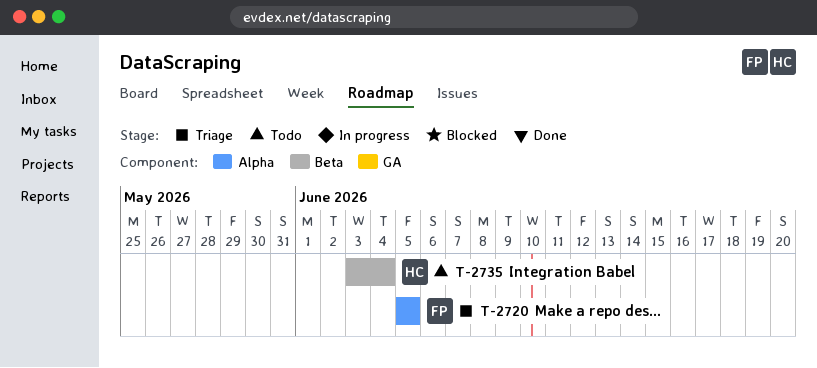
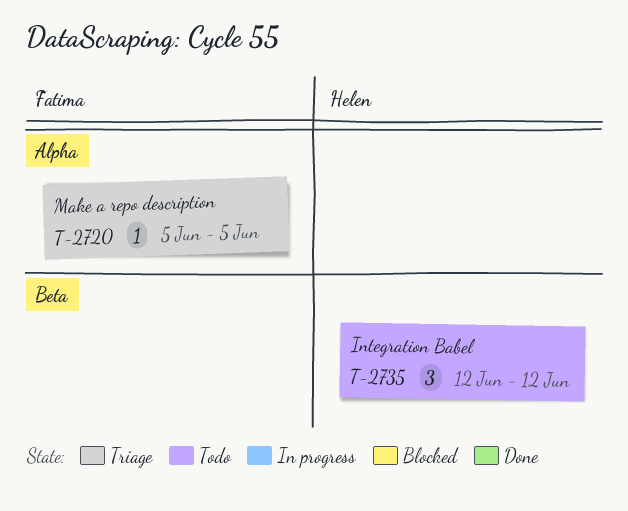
T-2735, start: Jun 3 -> Jun 12
T-2735, due: Jun 4 -> Jun 12

